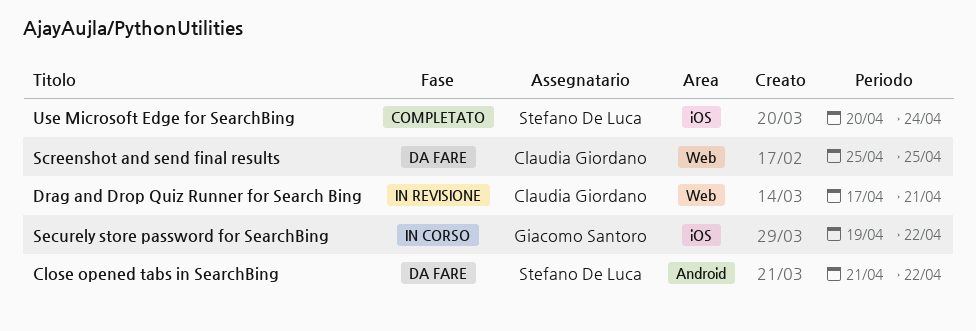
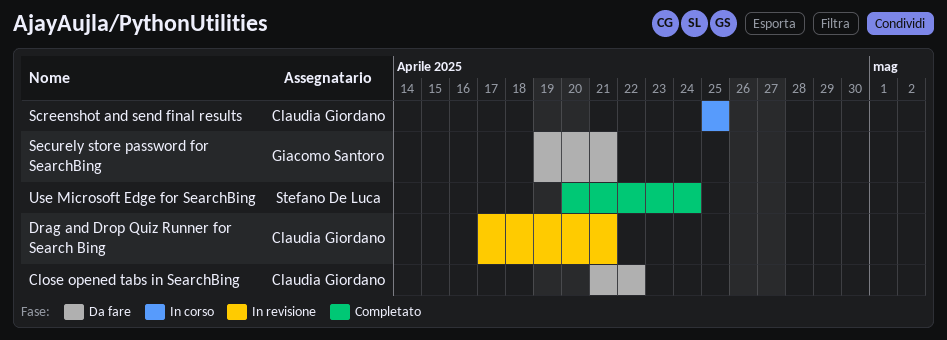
Close opened tabs in SearchBing, owner: Stefano De Luca -> Claudia Giordano
Screenshot and send final results, status: Da fare -> In corso
Securely store password for SearchBing, status: In corso -> Da fare
Securely store password for SearchBing, due: Apr 22 -> Apr 21

